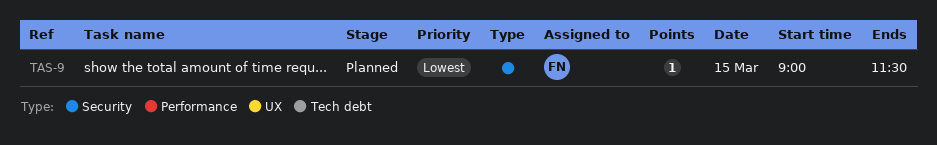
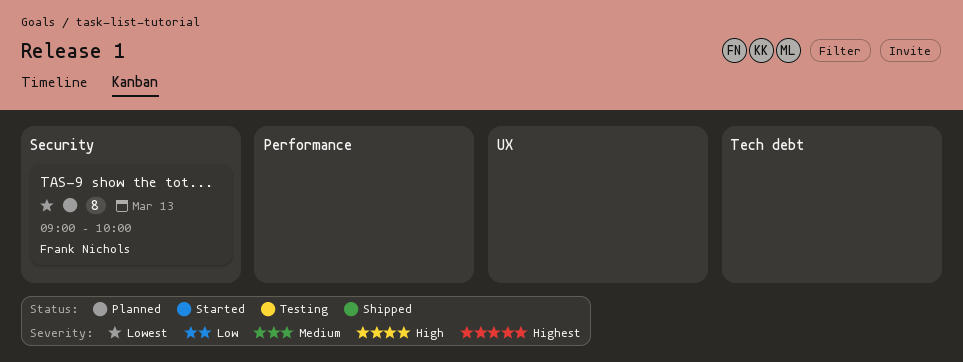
TAS-9, estimate: 1 -> 8
TAS-9, day: Mar 15 -> Mar 13
TAS-9, ends: 11:30 -> 10:00

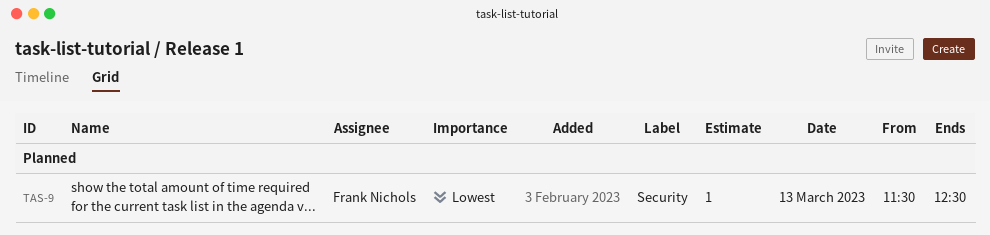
TAS-9, estimate: 8 -> 1
TAS-9, begins: 09:00 -> 11:30
TAS-9, ends: 10:00 -> 12:30

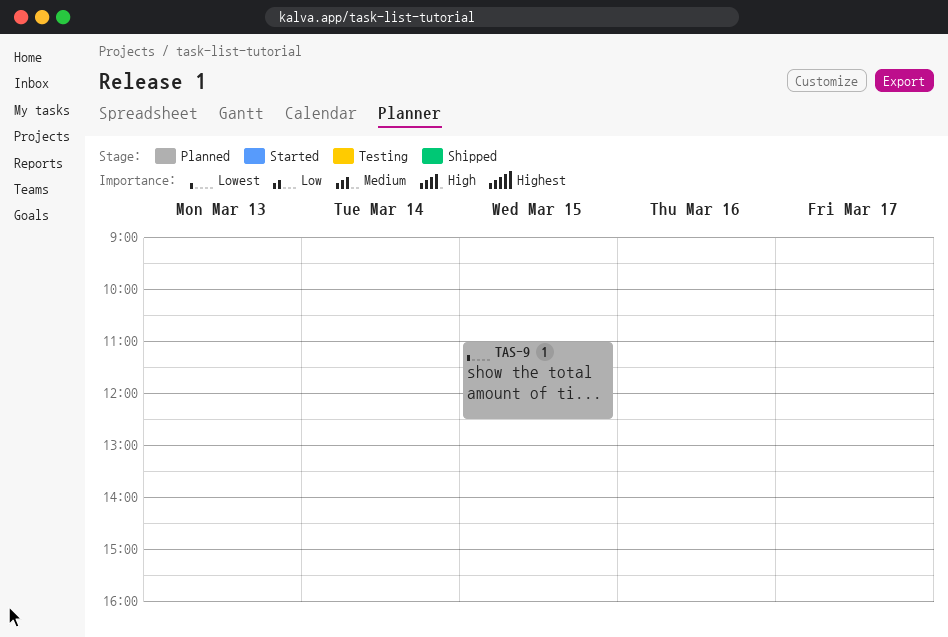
TAS-9, day: Mar 13 -> Mar 15
TAS-9, begins: 11:30 -> 11:00

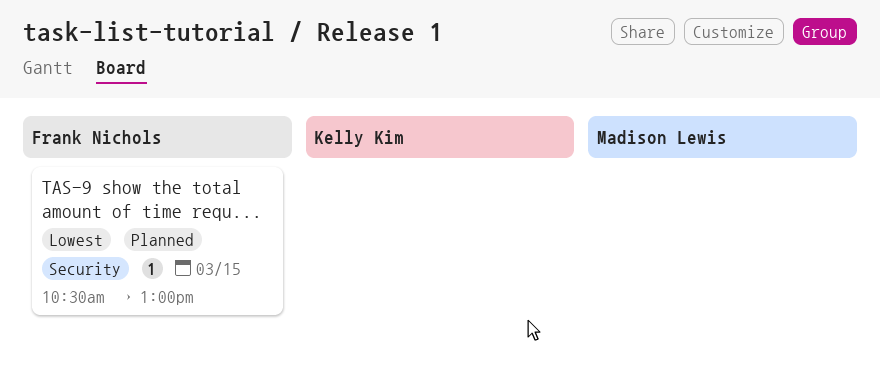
TAS-9, begins: 11:00 -> 10:30
TAS-9, ends: 12:30 -> 13:00

